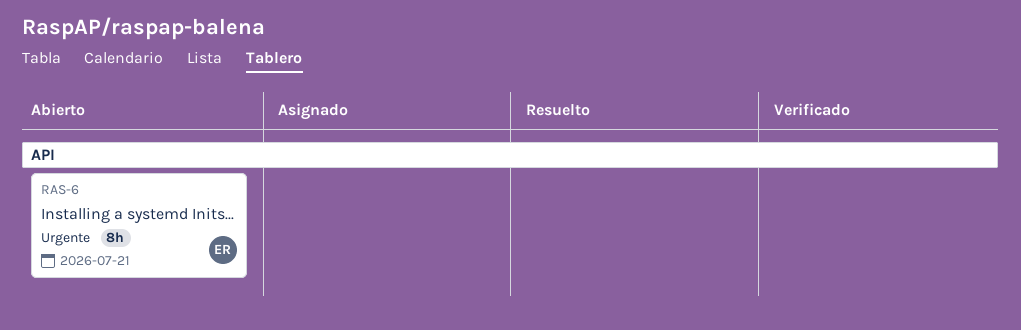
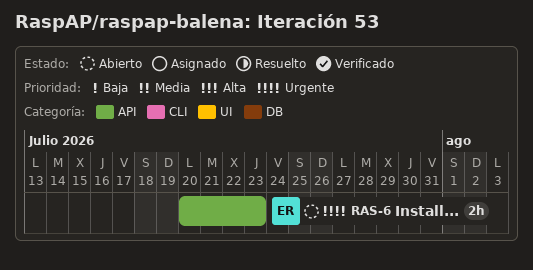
RAS-6, estimate: 8h -> 2h
RAS-6, due: Jul 21 -> Jul 23

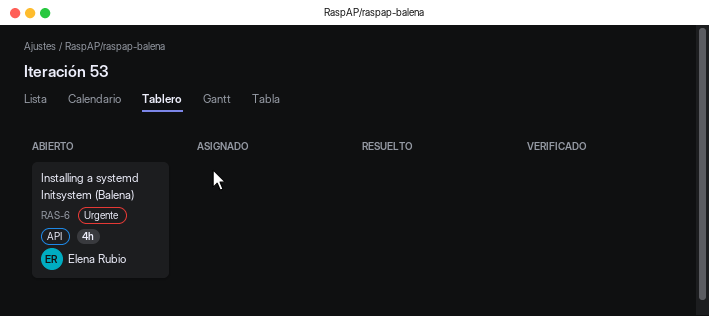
RAS-6, estimate: 2h -> 4h

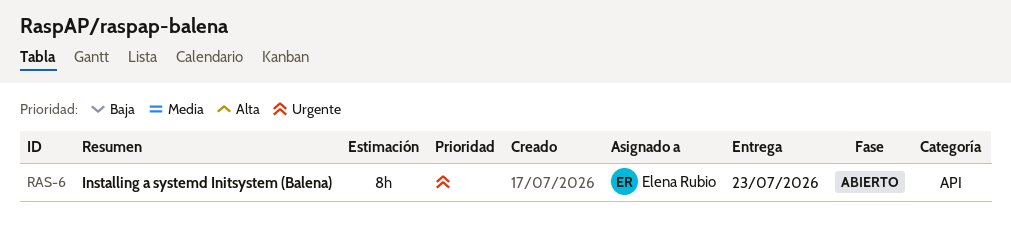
RAS-6, estimate: 4h -> 8h

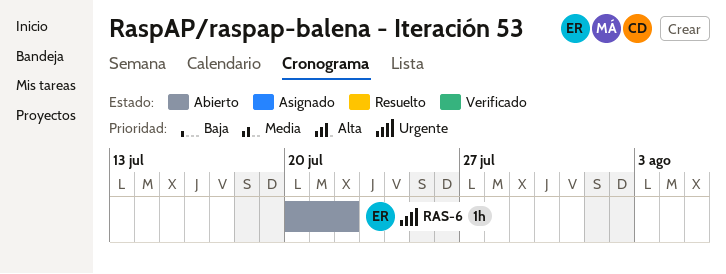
RAS-6, estimate: 8h -> 1h
RAS-6, due: Jul 23 -> Jul 22

